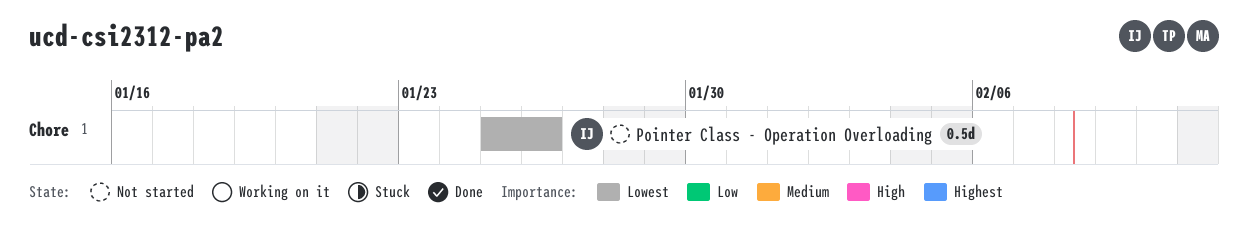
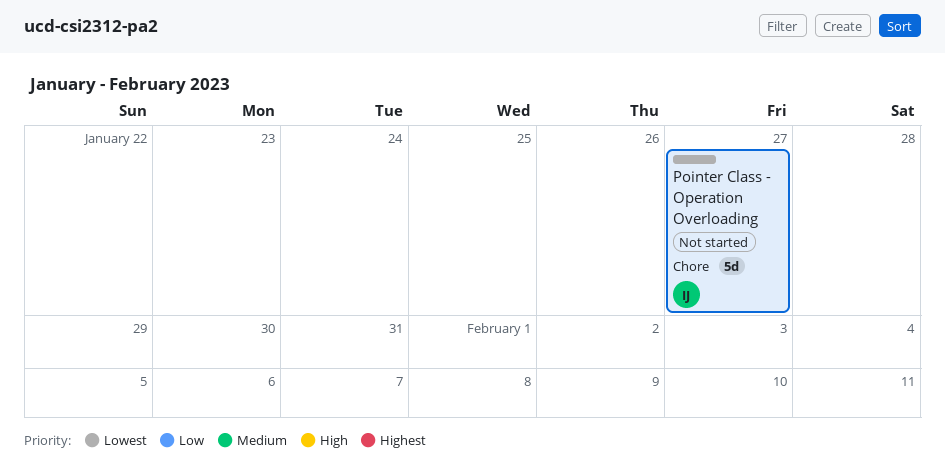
Pointer Class - Operation Overloading, estimate: 0.5d -> 5d
Pointer Class - Operation Overloading, due: Jan 26 -> Jan 27

